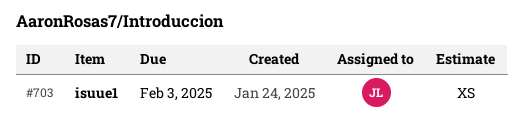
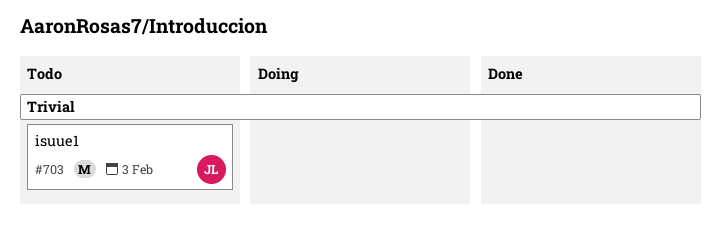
#703, estimate: XS -> M

